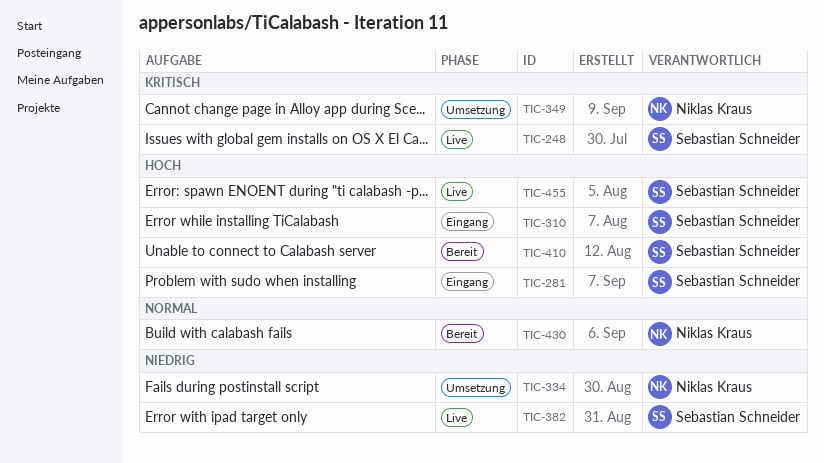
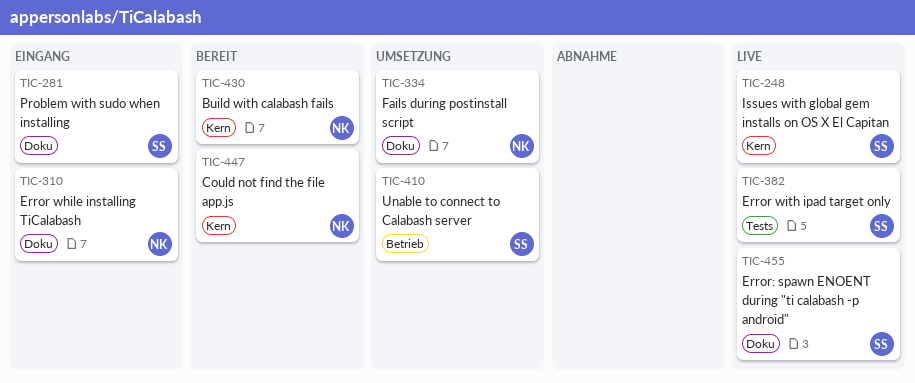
TIC-310, owner: Sebastian Schneider -> Niklas Kraus
TIC-349: present -> none
TIC-410, status: Bereit -> Umsetzung
TIC-447: none -> present

